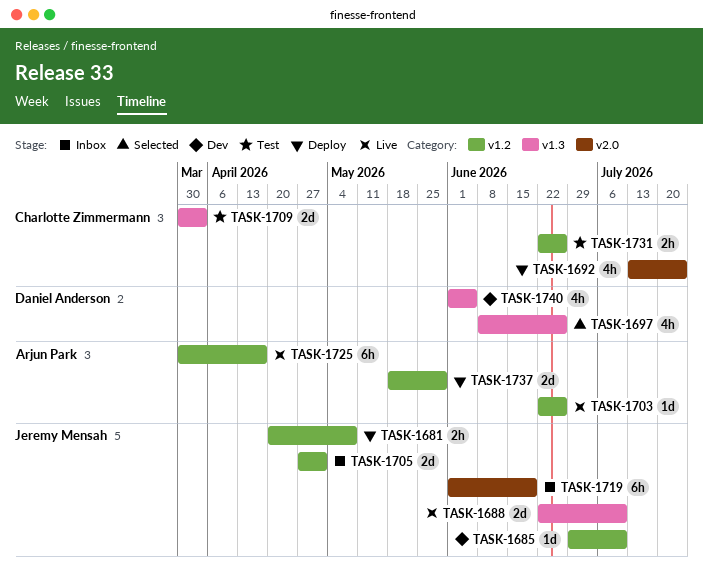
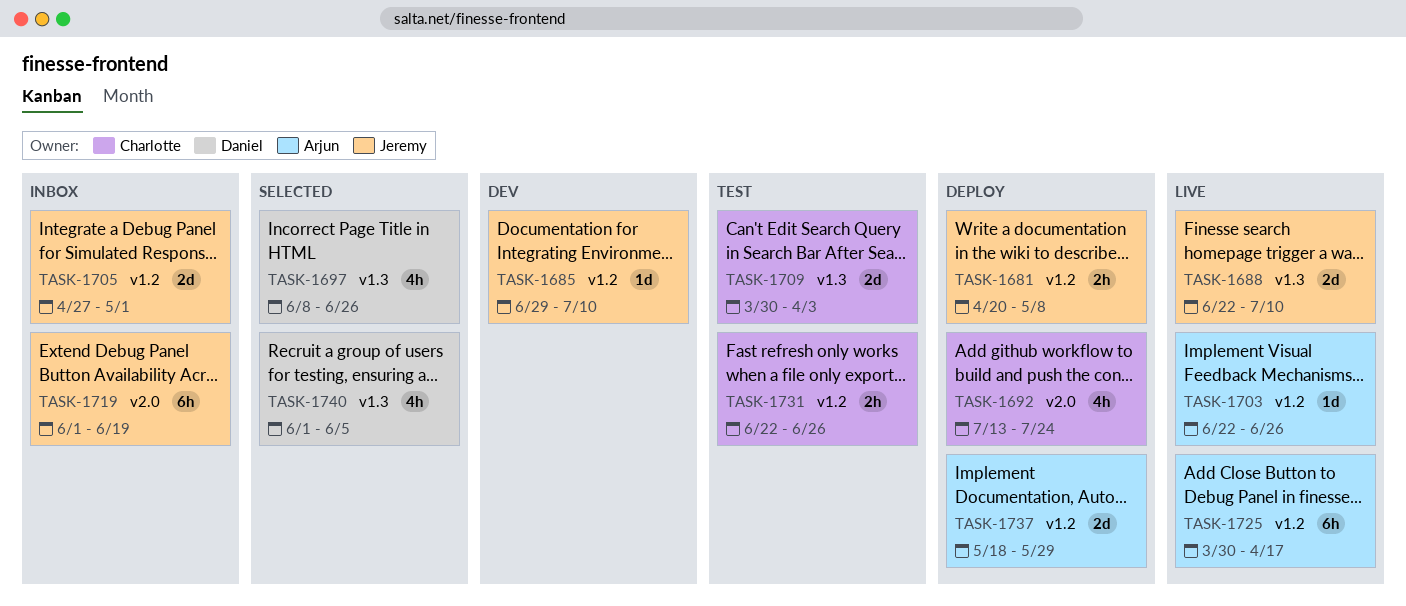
TASK-1740, status: Dev -> Selected

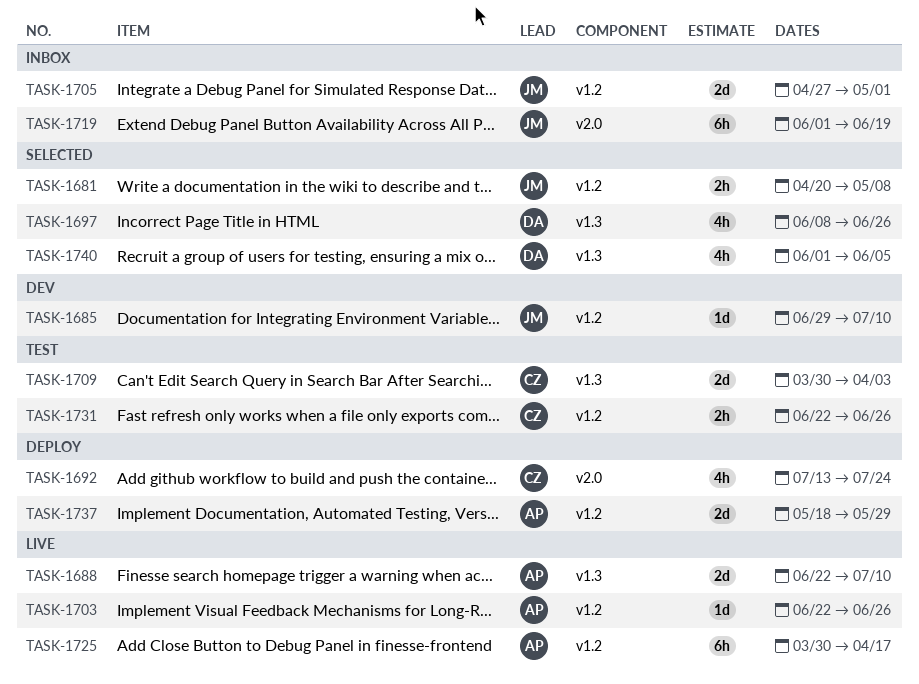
TASK-1681, status: Deploy -> Selected
TASK-1688, owner: Jeremy -> Arjun

